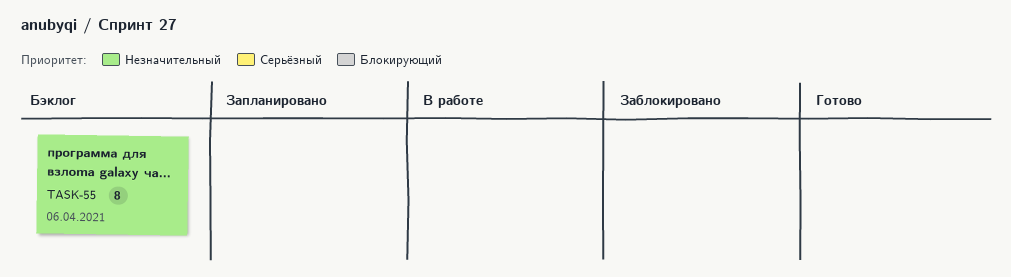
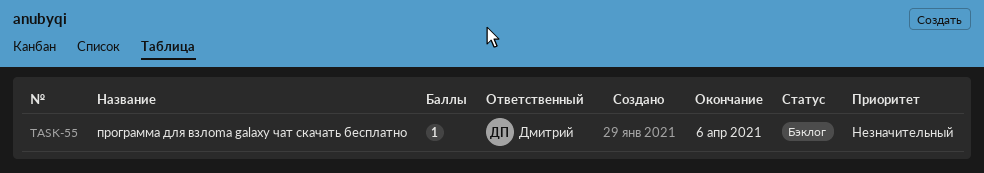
TASK-55, estimate: 8 -> 1

